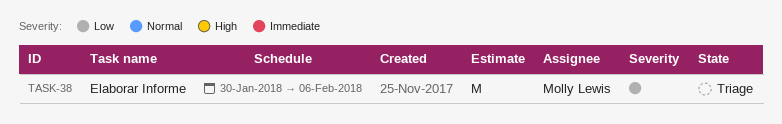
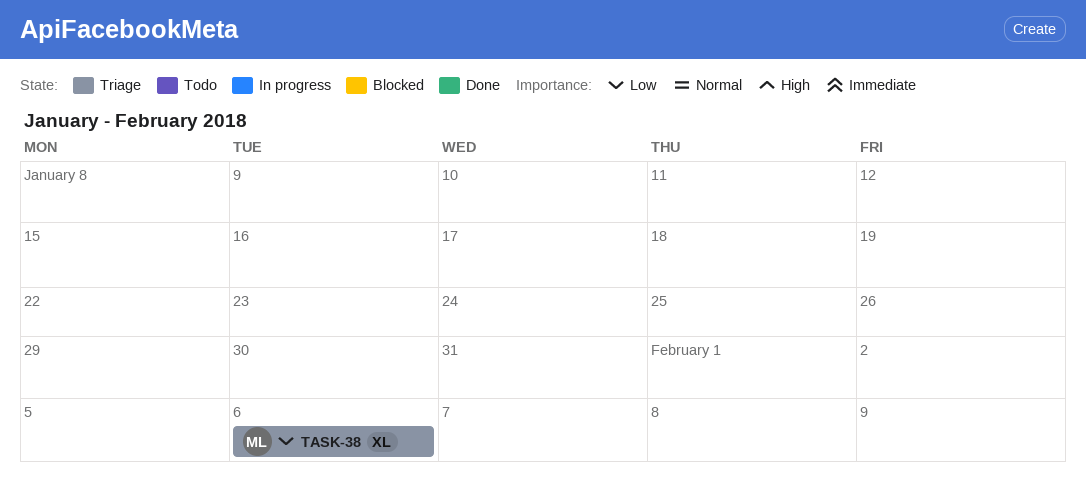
TASK-38, estimate: M -> XL
TASK-38, start: Jan 30 -> Feb 6

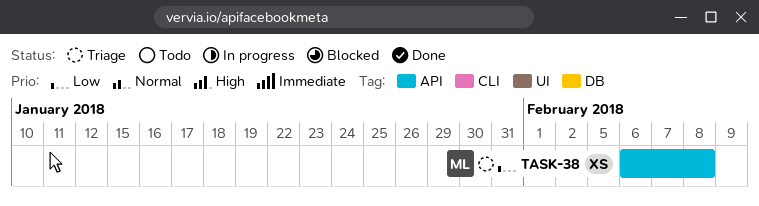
TASK-38, estimate: XL -> XS
TASK-38, due: Feb 6 -> Feb 8

